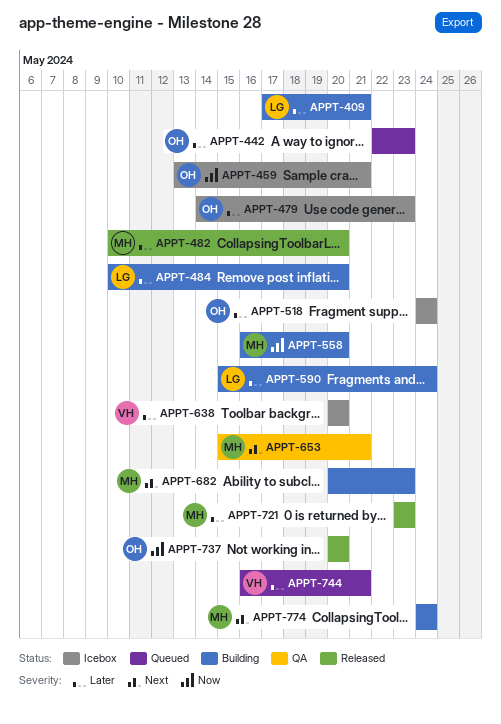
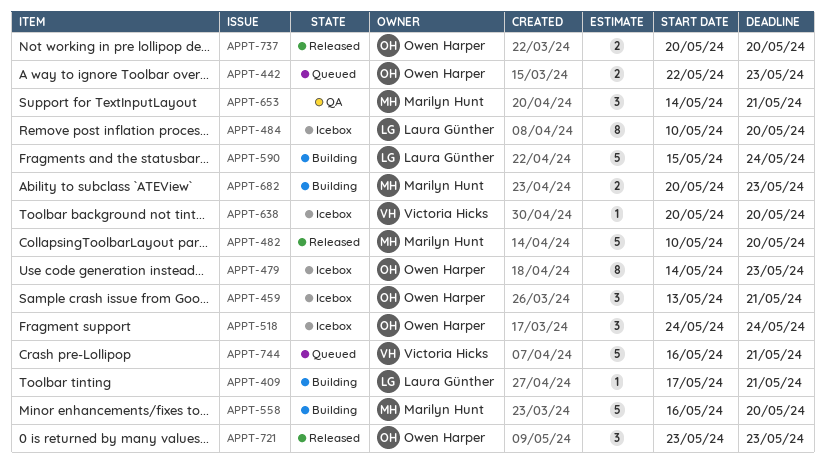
APPT-484, status: Building -> Icebox
APPT-653, start: May 15 -> May 14
APPT-721, owner: Marilyn Hunt -> Owen Harper
APPT-774: present -> none

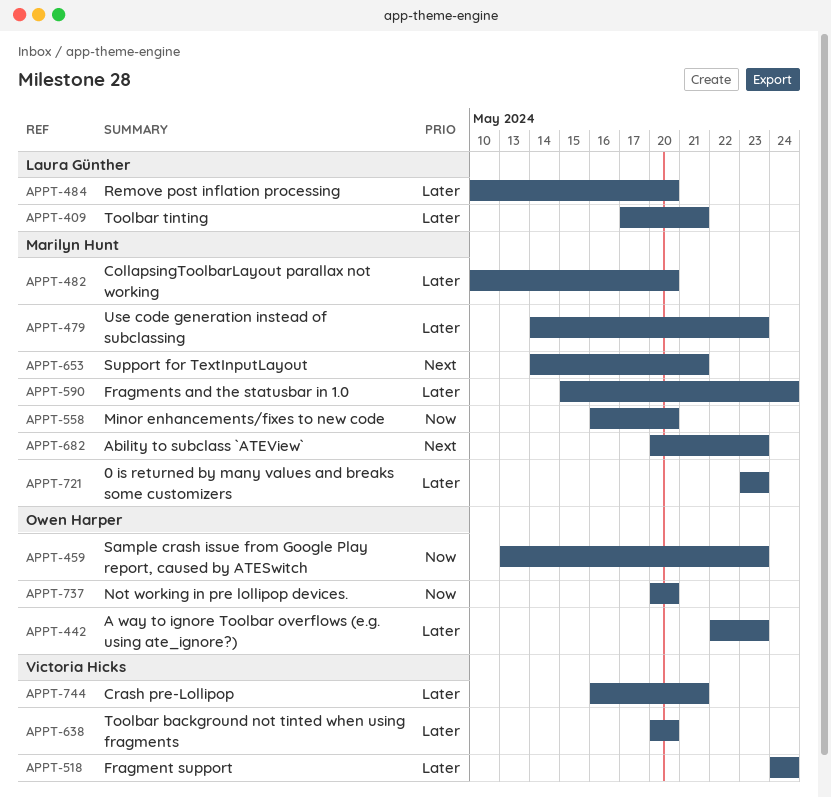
APPT-459, due: May 21 -> May 23
APPT-479, owner: Owen Harper -> Marilyn Hunt
APPT-518, owner: Owen Harper -> Victoria Hicks
APPT-590, owner: Laura Günther -> Marilyn Hunt
APPT-721, owner: Owen Harper -> Marilyn Hunt

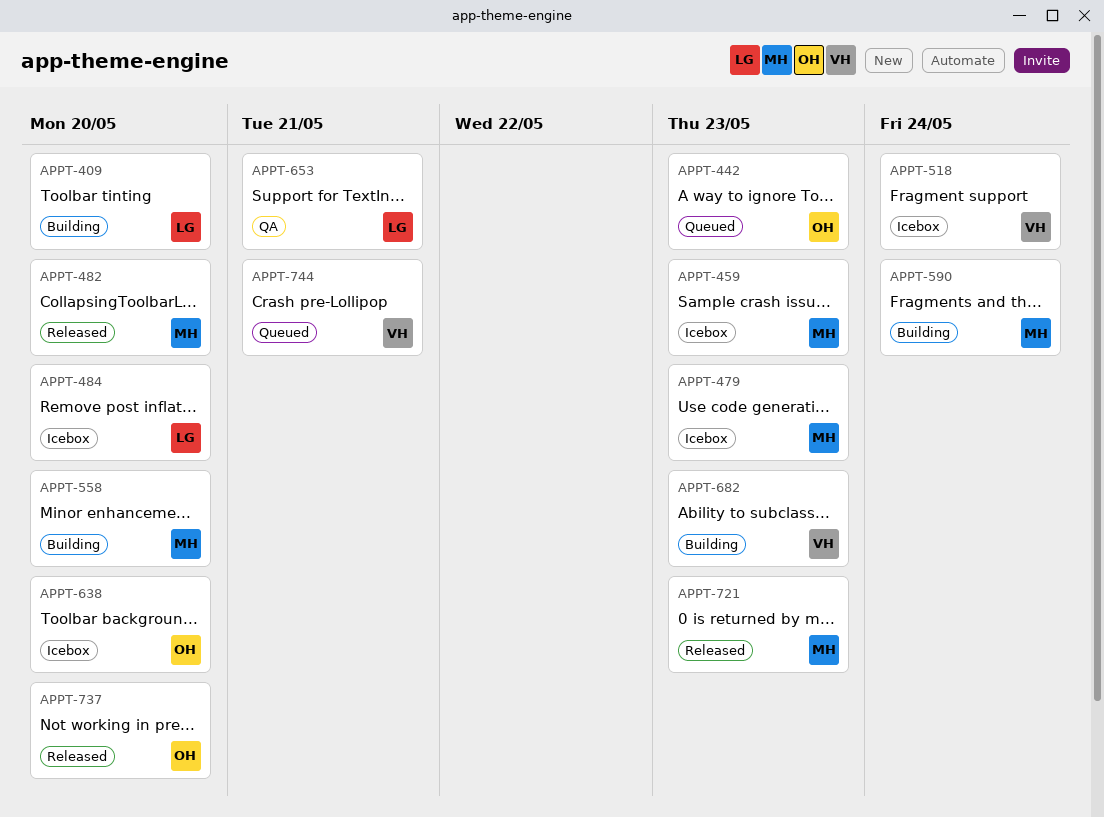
APPT-409, due: May 21 -> May 20
APPT-459, owner: Owen Harper -> Marilyn Hunt
APPT-638, owner: Victoria Hicks -> Owen Harper
APPT-653, owner: Marilyn Hunt -> Laura Günther
APPT-682, owner: Marilyn Hunt -> Victoria Hicks

